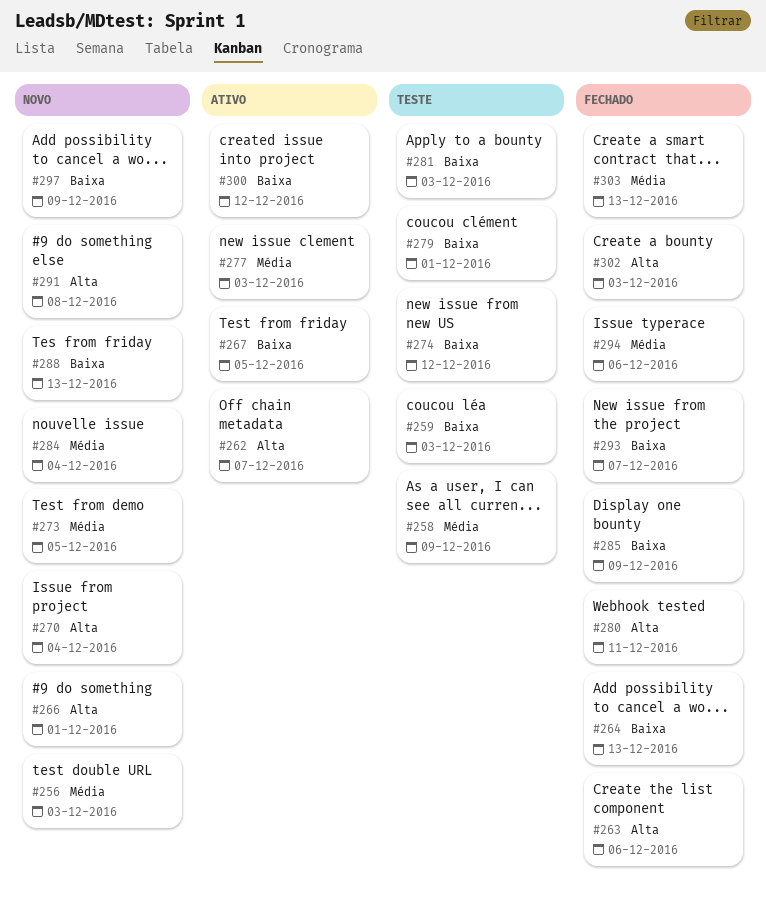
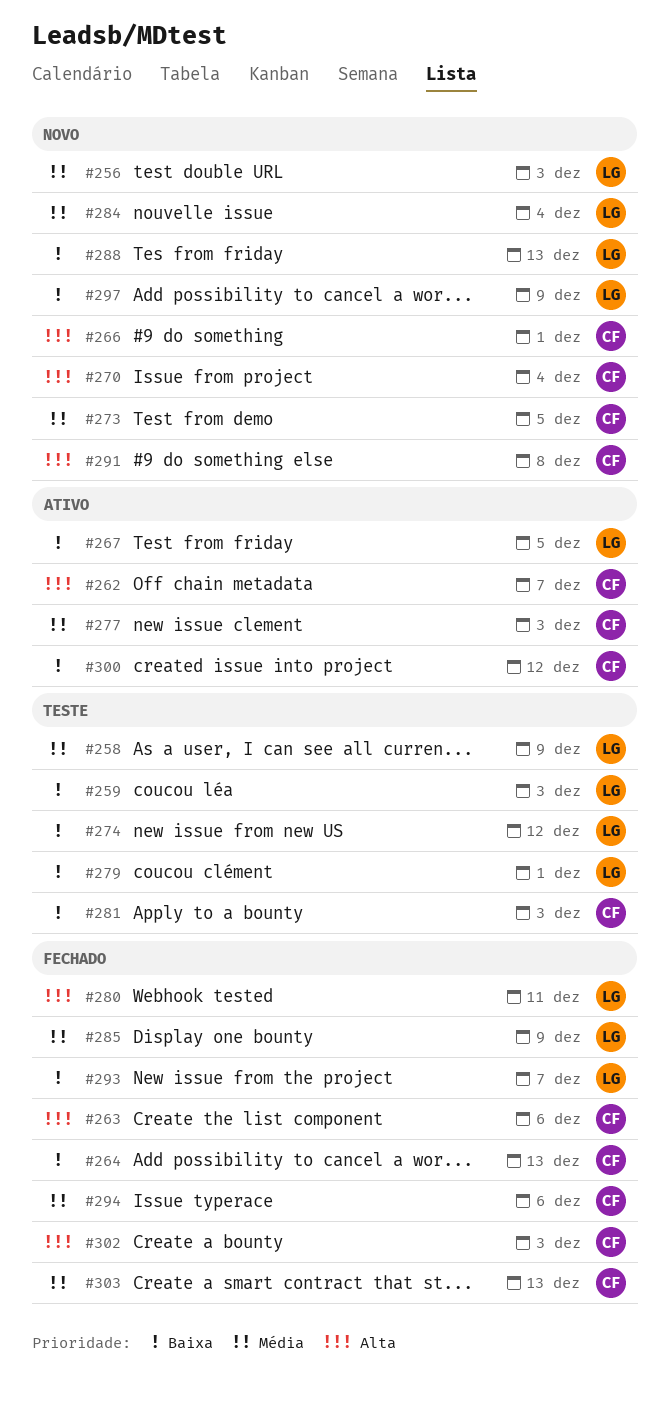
#285, priority: Baixa -> Média

